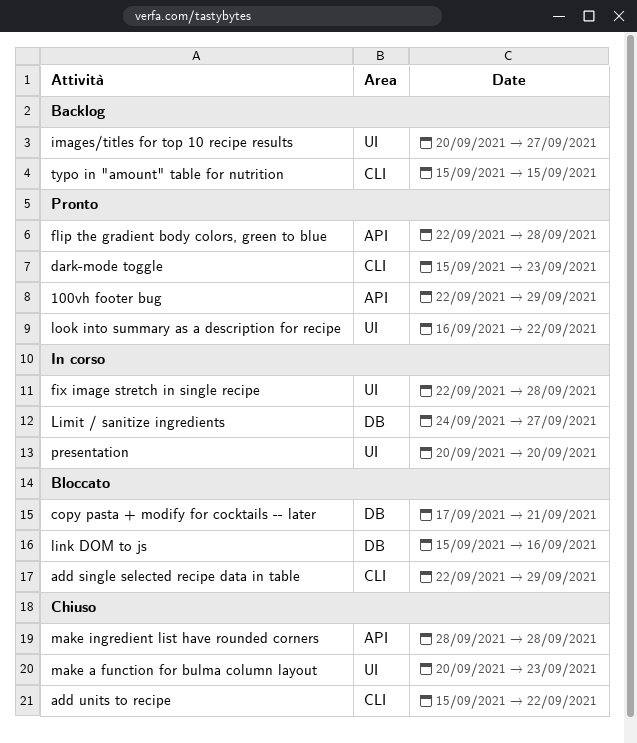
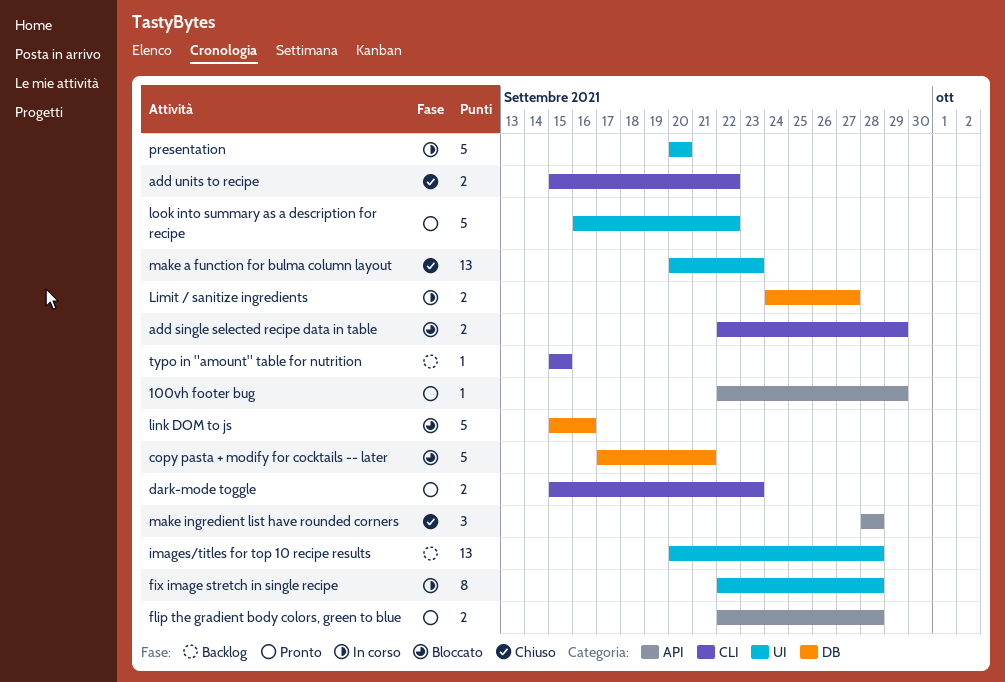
images/titles for top 10 recipe results, due: Sep 27 -> Sep 28

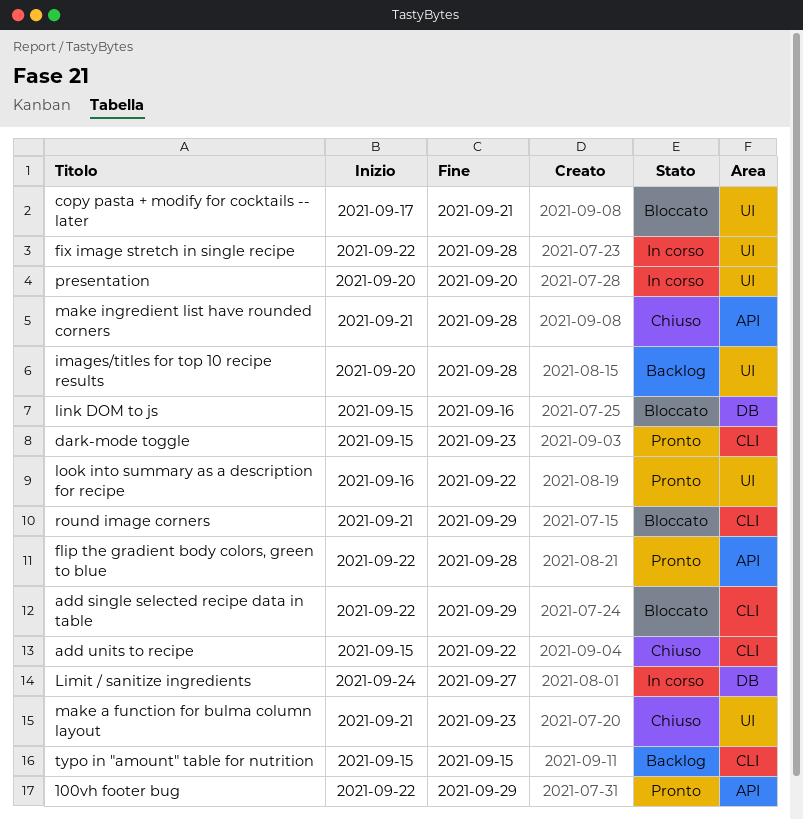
copy pasta + modify for cocktails -- later, label: DB -> UI
make a function for bulma column layout, start: Sep 20 -> Sep 21
make ingredient list have rounded corners, start: Sep 28 -> Sep 21
round image corners: none -> present

